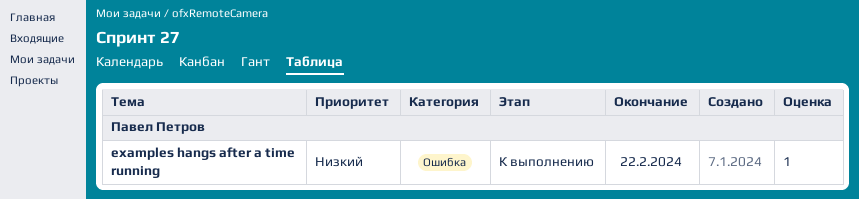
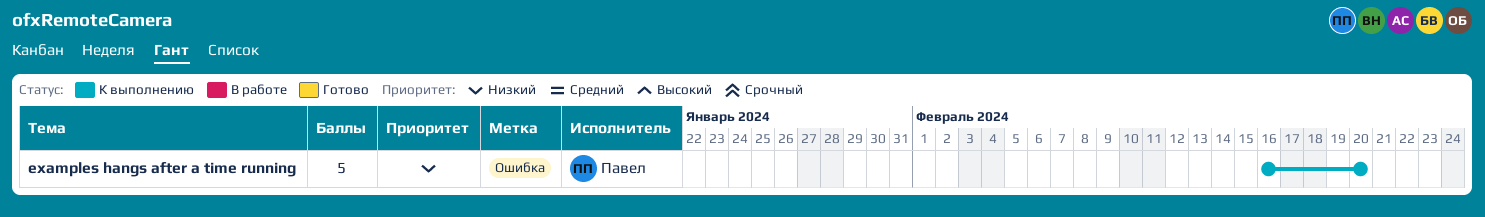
examples hangs after a time running, estimate: 1 -> 5
examples hangs after a time running, due: Feb 22 -> Feb 20

